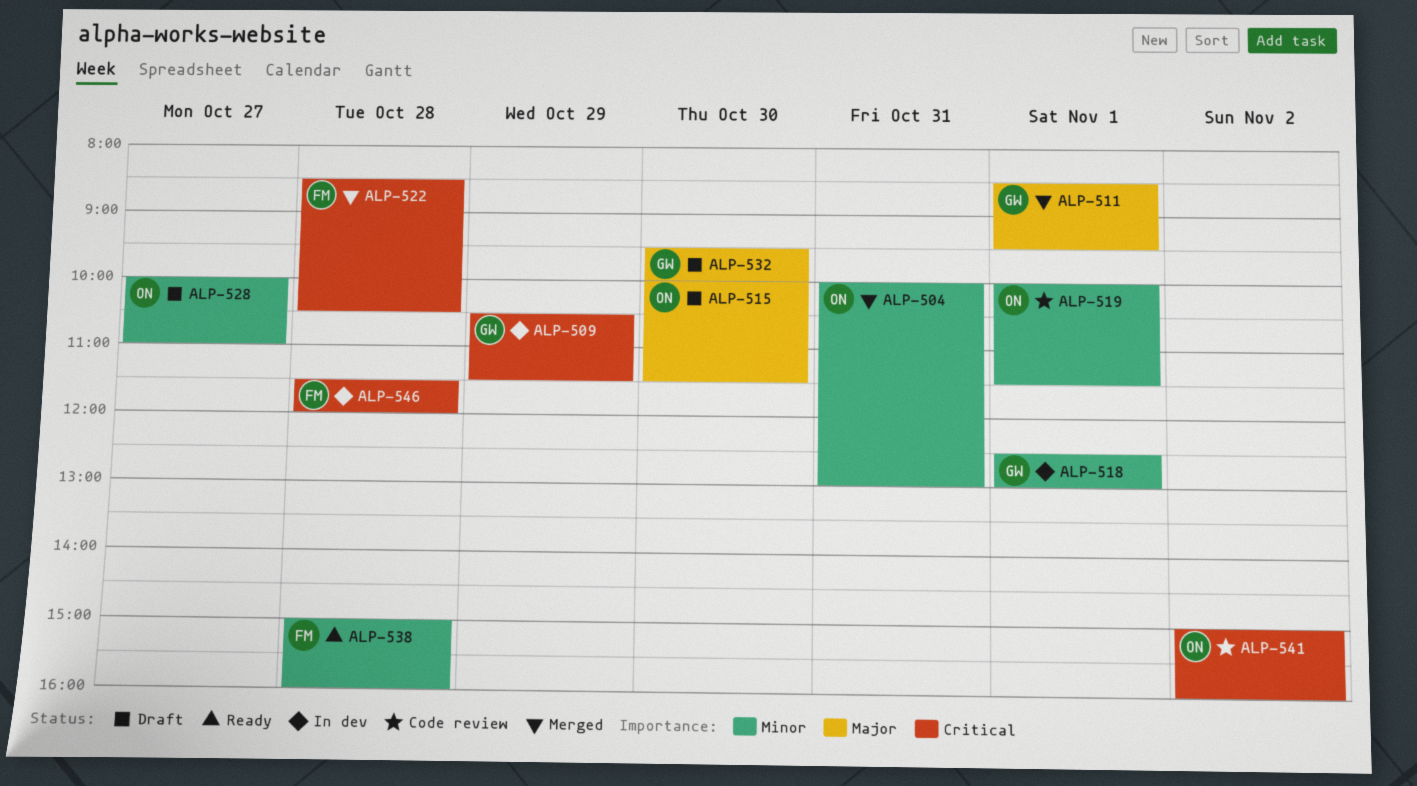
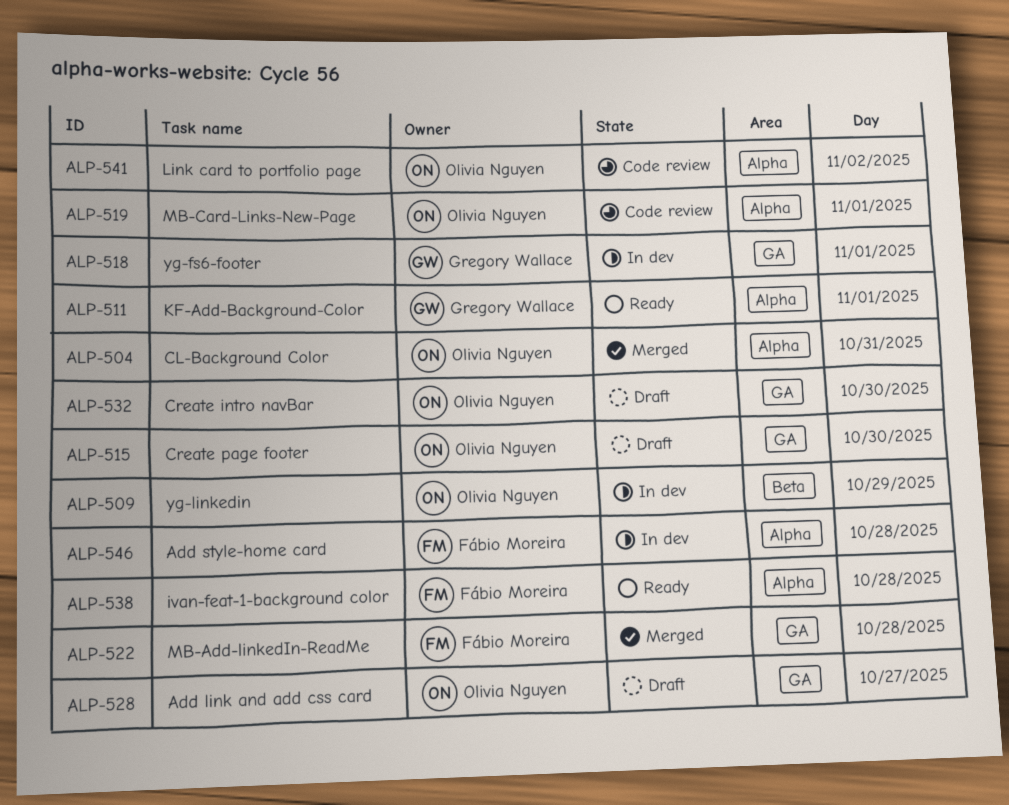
ALP-509, owner: Gregory Wallace -> Olivia Nguyen
ALP-511, status: Merged -> Ready
ALP-532, owner: Gregory Wallace -> Olivia Nguyen

